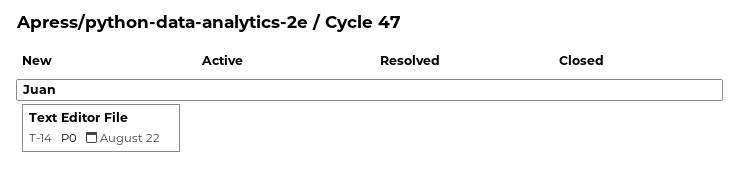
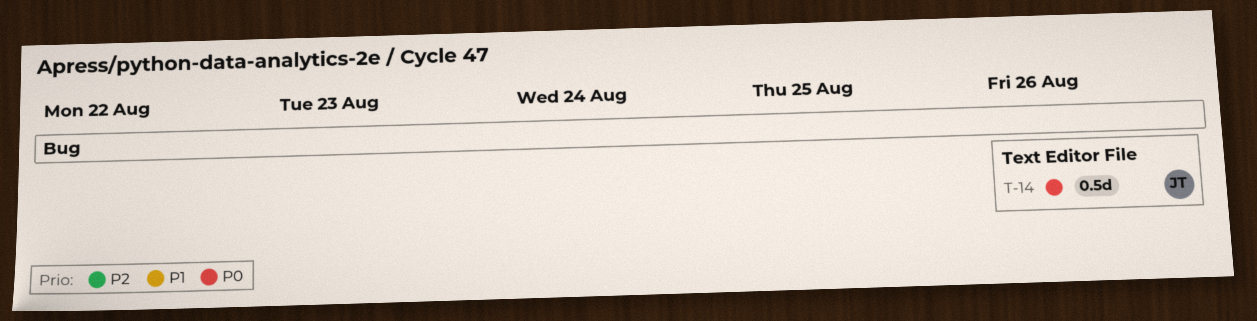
T-14, due: Aug 22 -> Aug 26

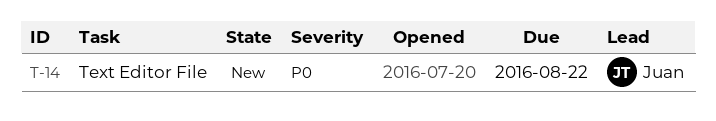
T-14, due: Aug 26 -> Aug 22

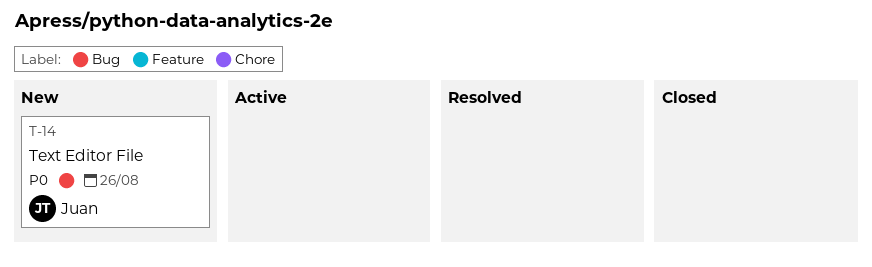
T-14, due: Aug 22 -> Aug 26

